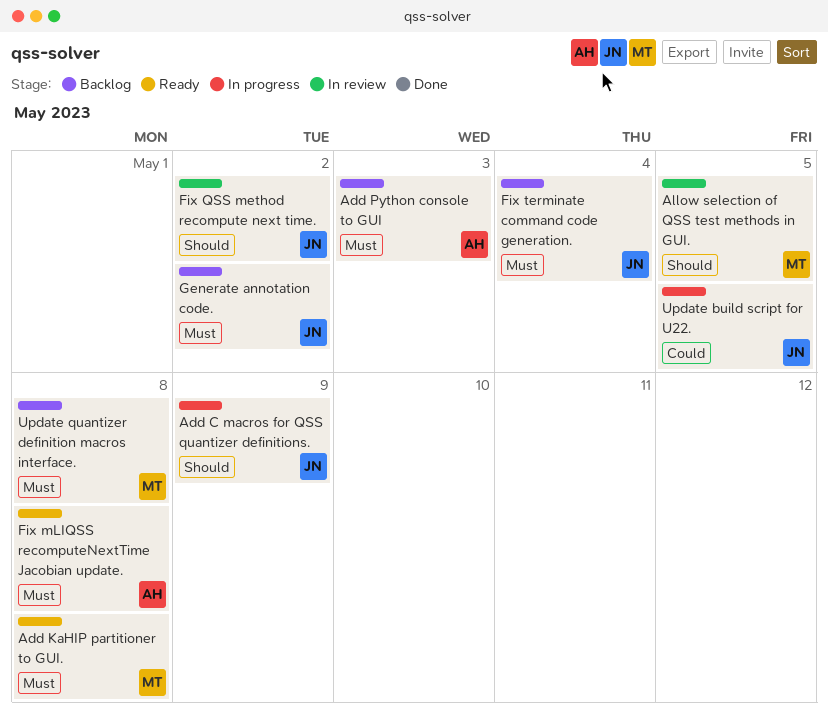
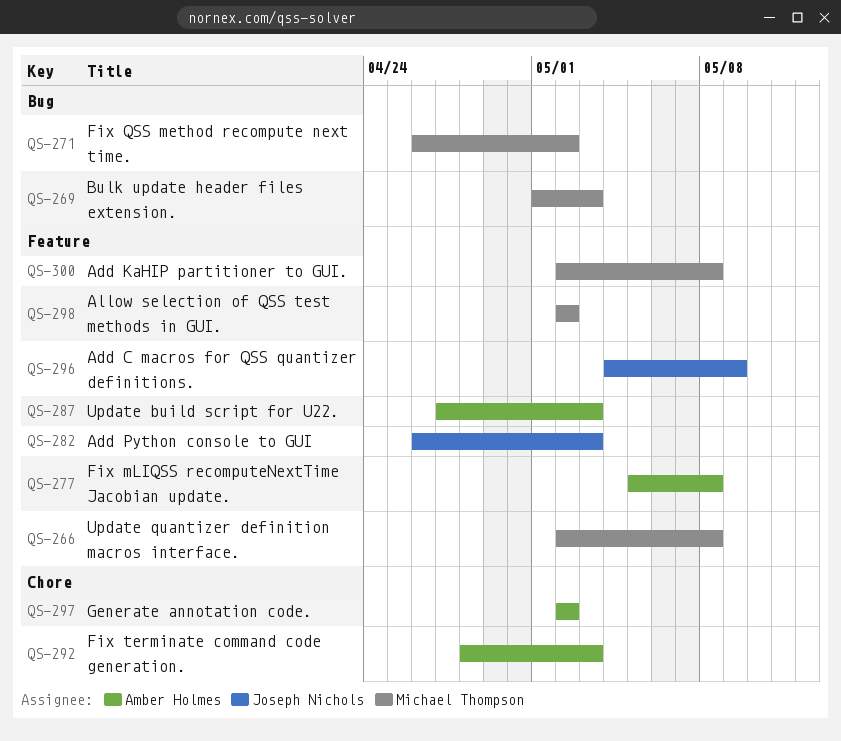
Add Python console to GUI, owner: Amber Holmes -> Joseph Nichols
Allow selection of QSS test methods in GUI., due: May 5 -> May 2
Bulk update header files extension.: none -> present
Fix QSS method recompute next time., owner: Joseph Nichols -> Michael Thompson
Fix terminate command code generation., owner: Joseph Nichols -> Amber Holmes
Fix terminate command code generation., due: May 4 -> May 3
Generate annotation code., owner: Joseph Nichols -> Amber Holmes
Update build script for U22., owner: Joseph Nichols -> Amber Holmes
Update build script for U22., due: May 5 -> May 3

